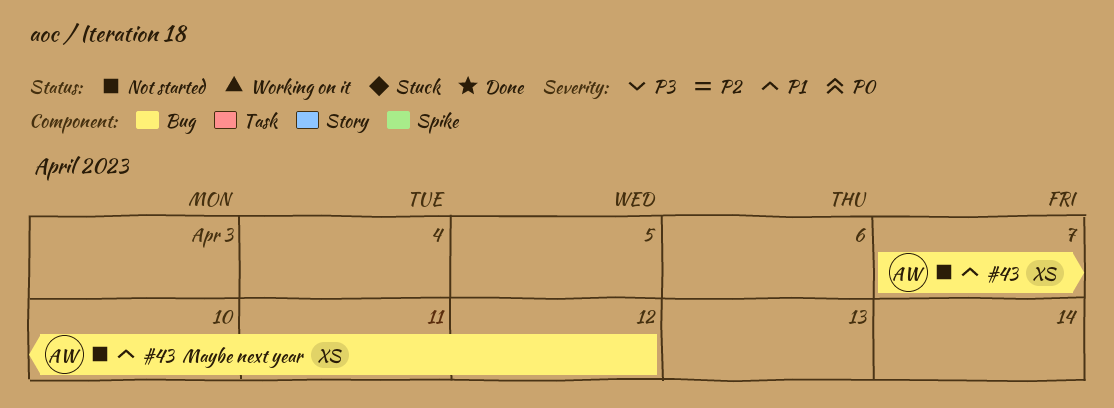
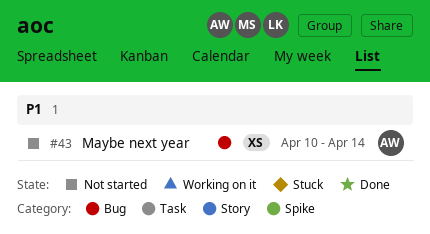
#43, start: Apr 7 -> Apr 10
#43, due: Apr 12 -> Apr 14

